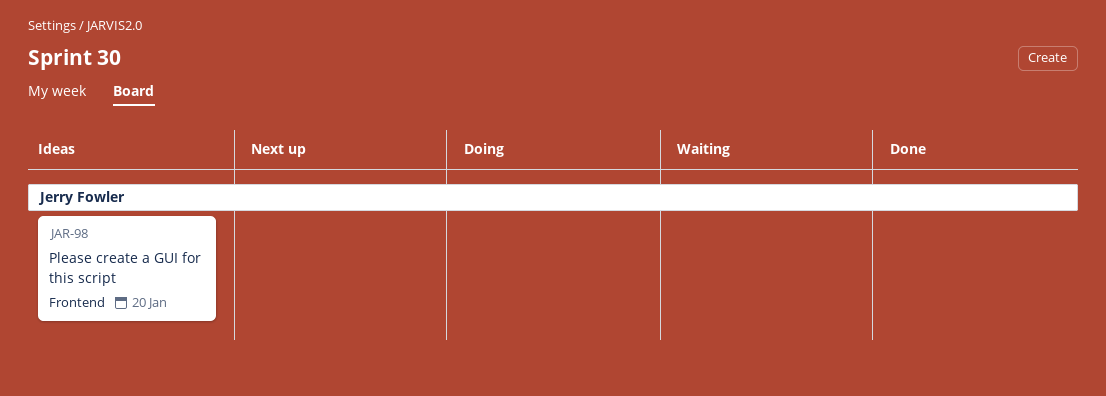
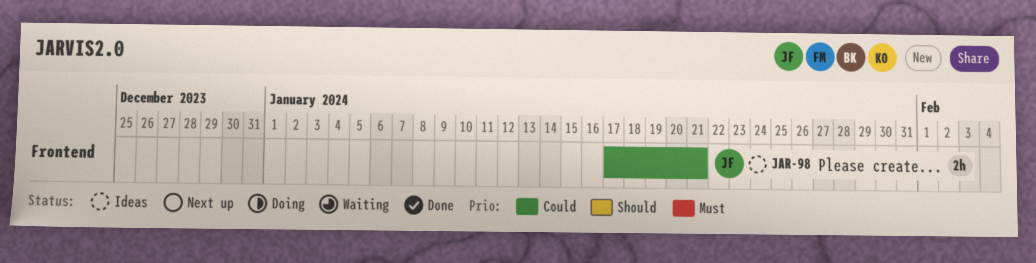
JAR-98, due: Jan 20 -> Jan 21

